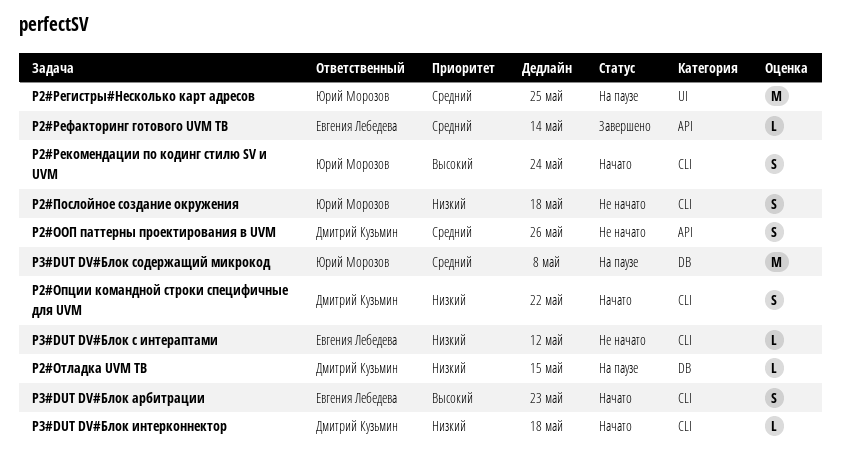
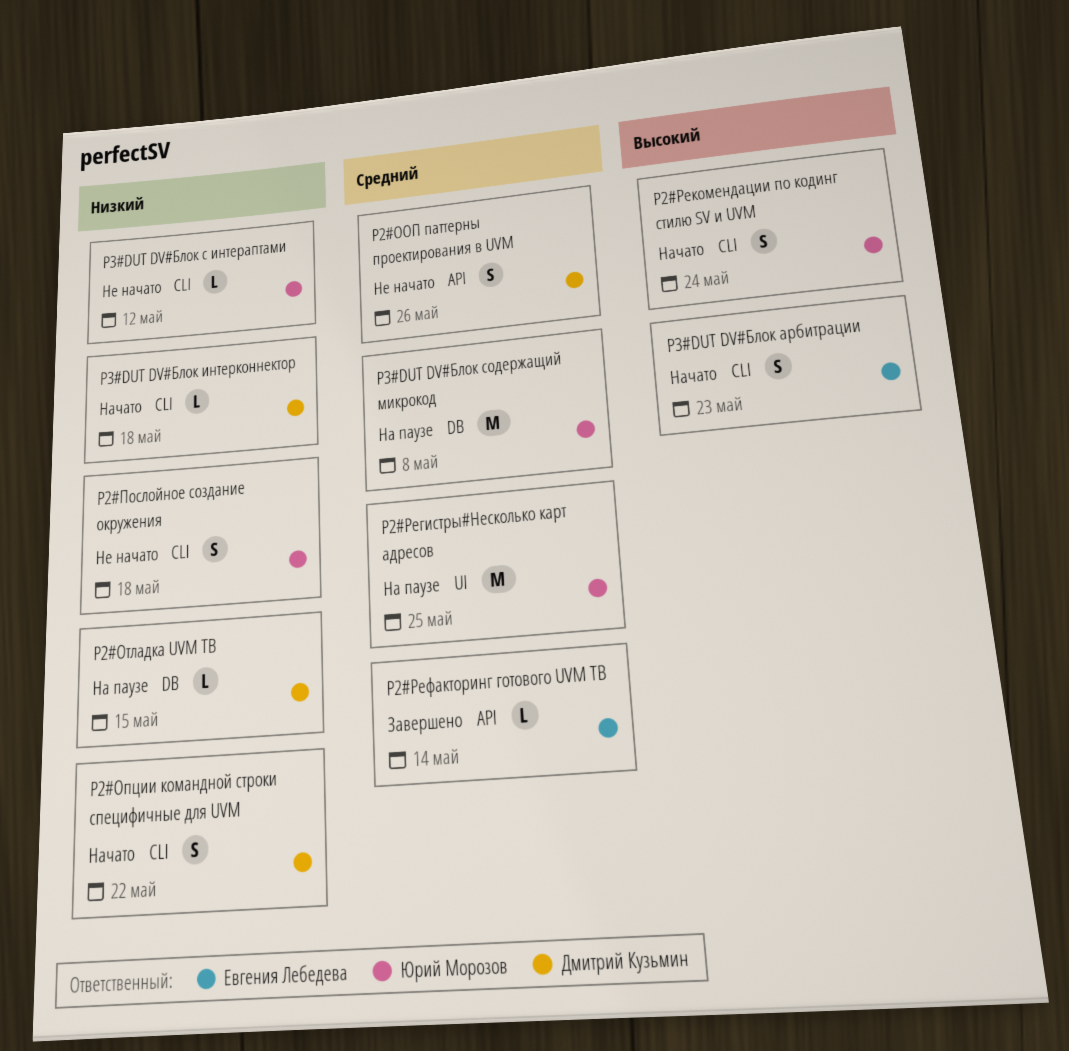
P3#DUT DV#Блок с интераптами, owner: Евгения Лебедева -> Юрий Морозов

